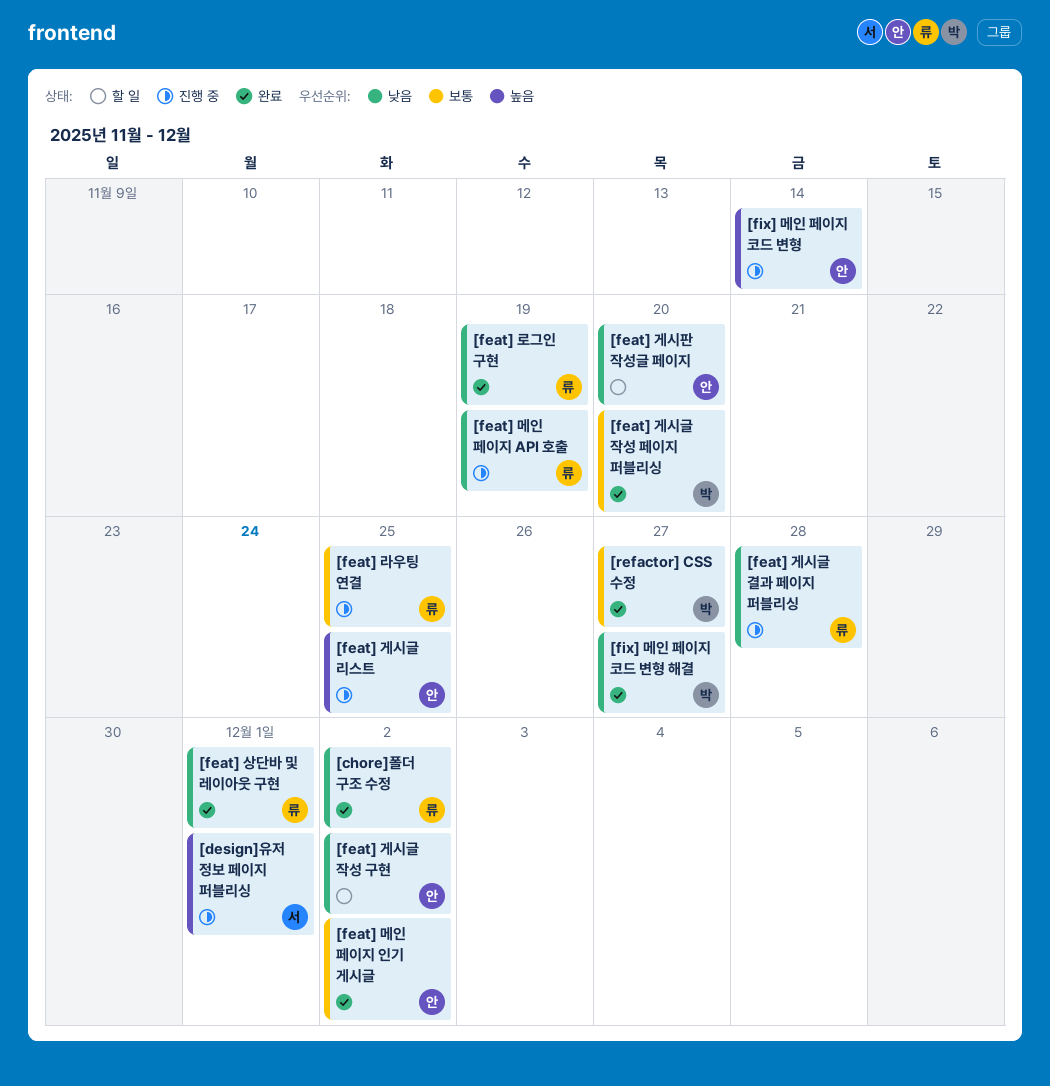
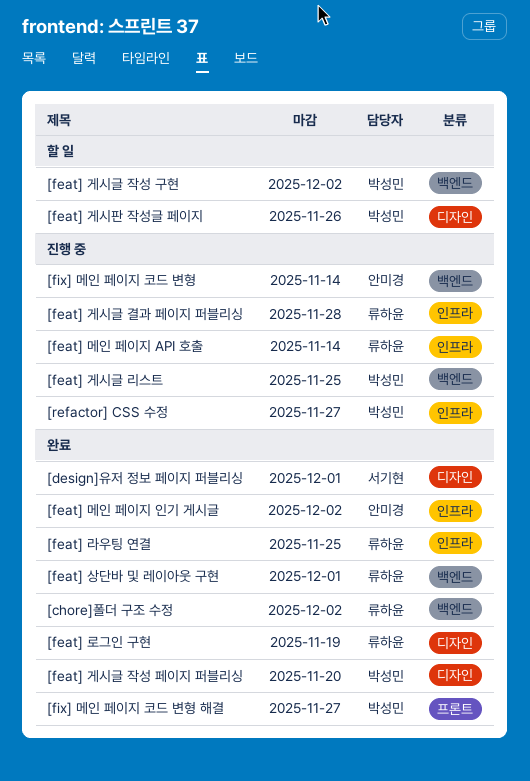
[design]유저 정보 페이지 퍼블리싱, status: 진행 중 -> 완료
[feat] 게시글 리스트, owner: 안미경 -> 박성민
[feat] 게시글 작성 구현, owner: 안미경 -> 박성민
[feat] 게시판 작성글 페이지, owner: 안미경 -> 박성민
[feat] 게시판 작성글 페이지, due: Nov 20 -> Nov 26
[feat] 라우팅 연결, status: 진행 중 -> 완료
[feat] 메인 페이지 API 호출, due: Nov 19 -> Nov 14
[refactor] CSS 수정, status: 완료 -> 진행 중

